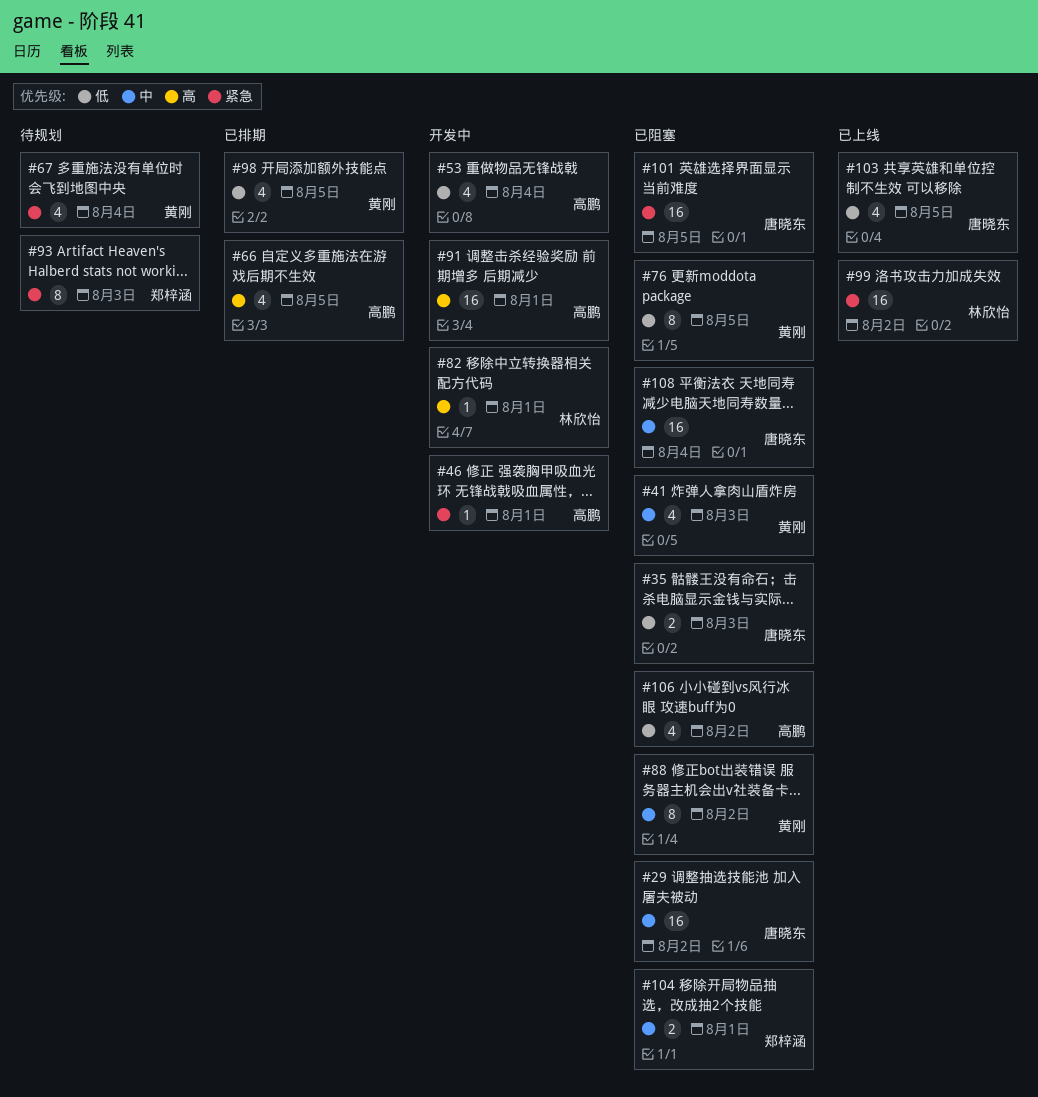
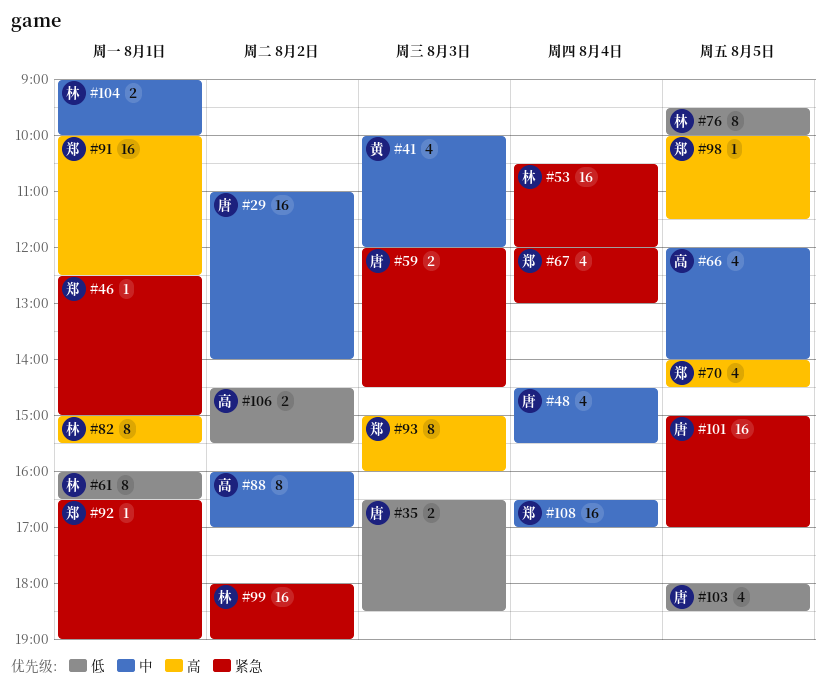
#46, owner: 高鹏 -> 郑梓涵
#48: none -> present
#53, owner: 高鹏 -> 林欣怡
#53, priority: 低 -> 紧急
#53, estimate: 4 -> 16
#59: none -> present
#61: none -> present
#66, priority: 高 -> 中
#67, owner: 黄刚 -> 郑梓涵
#70: none -> present
#76, owner: 黄刚 -> 林欣怡
#82, estimate: 1 -> 8
#88, owner: 黄刚 -> 高鹏
#91, owner: 高鹏 -> 郑梓涵
#92: none -> present
#93, priority: 紧急 -> 高
#98, owner: 黄刚 -> 郑梓涵
#98, priority: 低 -> 高
#98, estimate: 4 -> 1
#104, owner: 郑梓涵 -> 林欣怡
#106, estimate: 4 -> 2
#108, owner: 唐晓东 -> 郑梓涵

